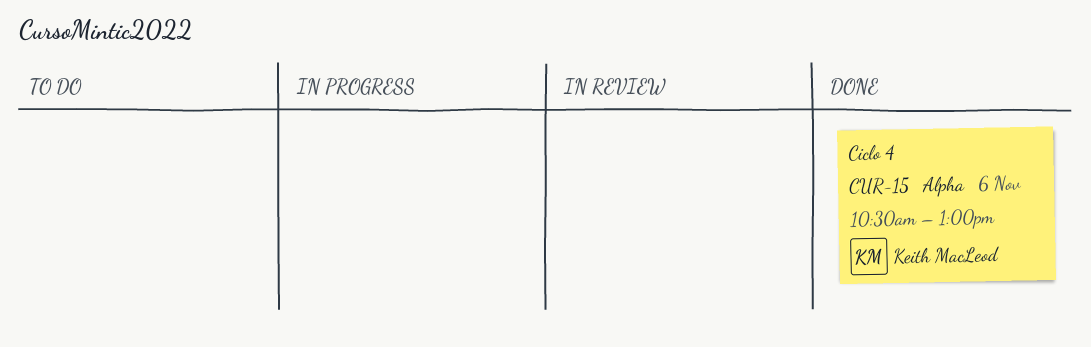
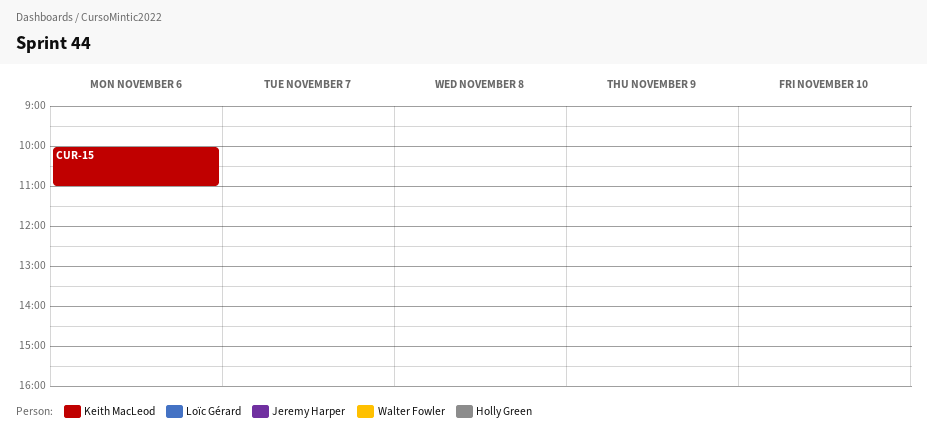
CUR-15, begins: 10:30 -> 10:00
CUR-15, ends: 13:00 -> 11:00

